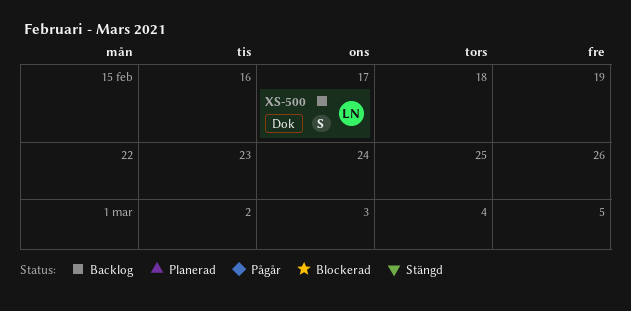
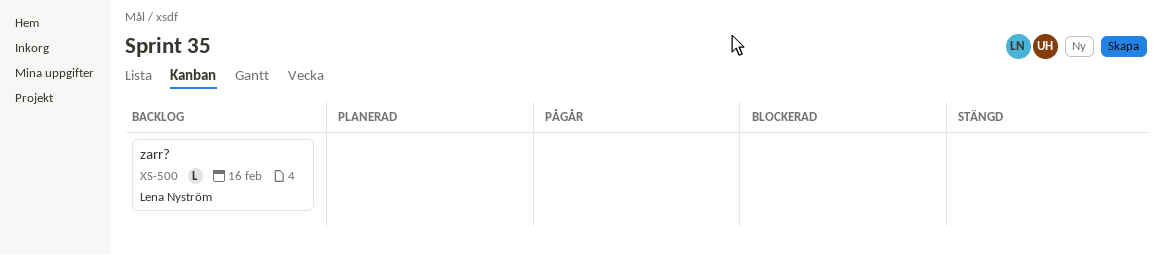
XS-500, estimate: S -> L
XS-500, due: Feb 17 -> Feb 16

